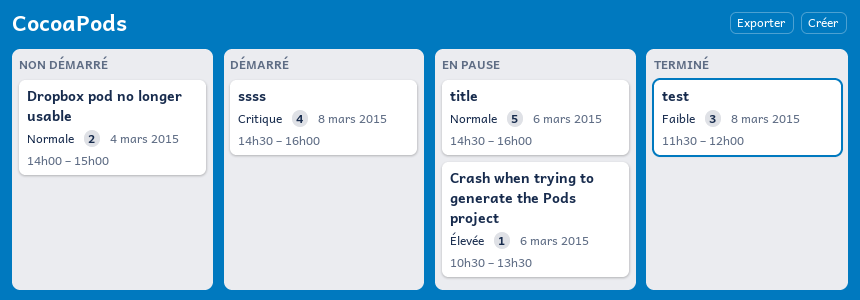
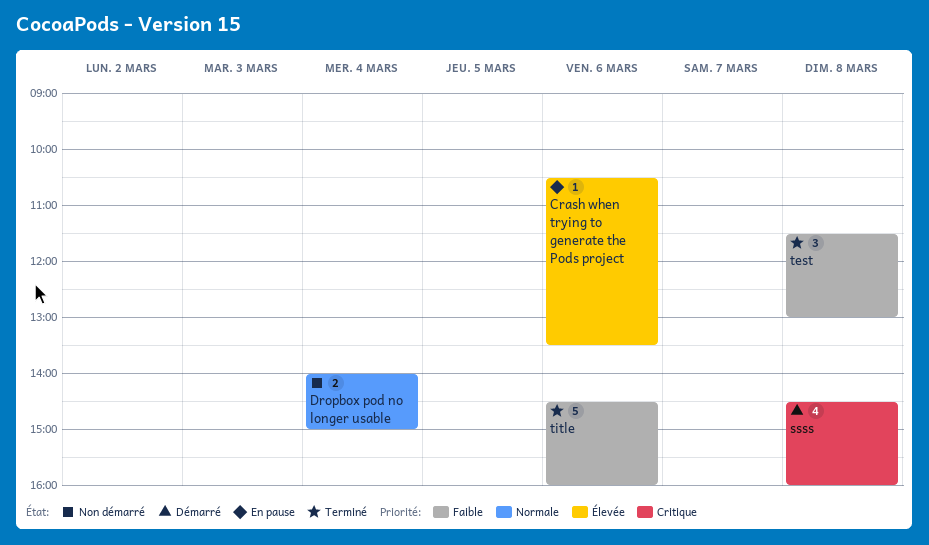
test, ends: 12:00 -> 13:00
title, status: En pause -> Terminé
title, priority: Normale -> Faible

